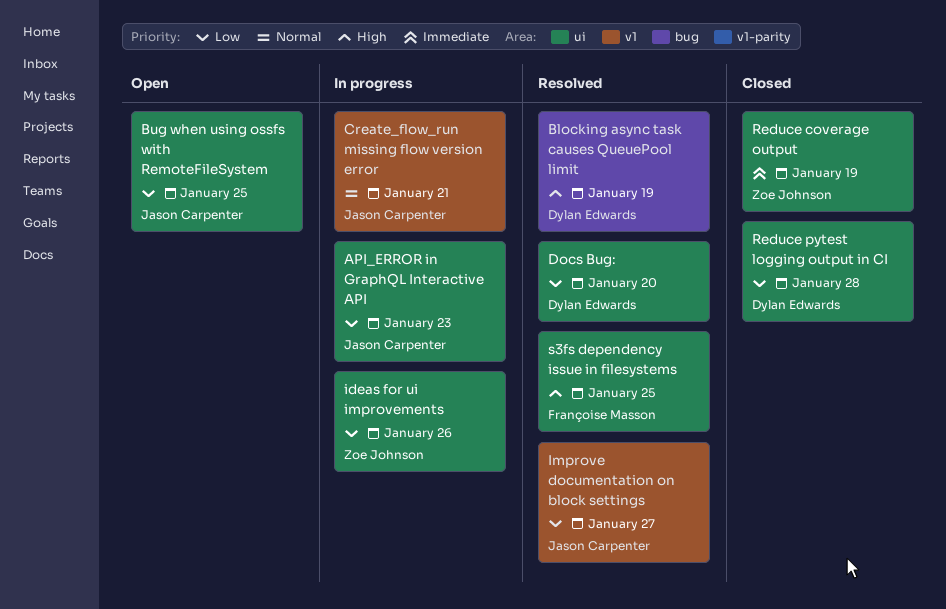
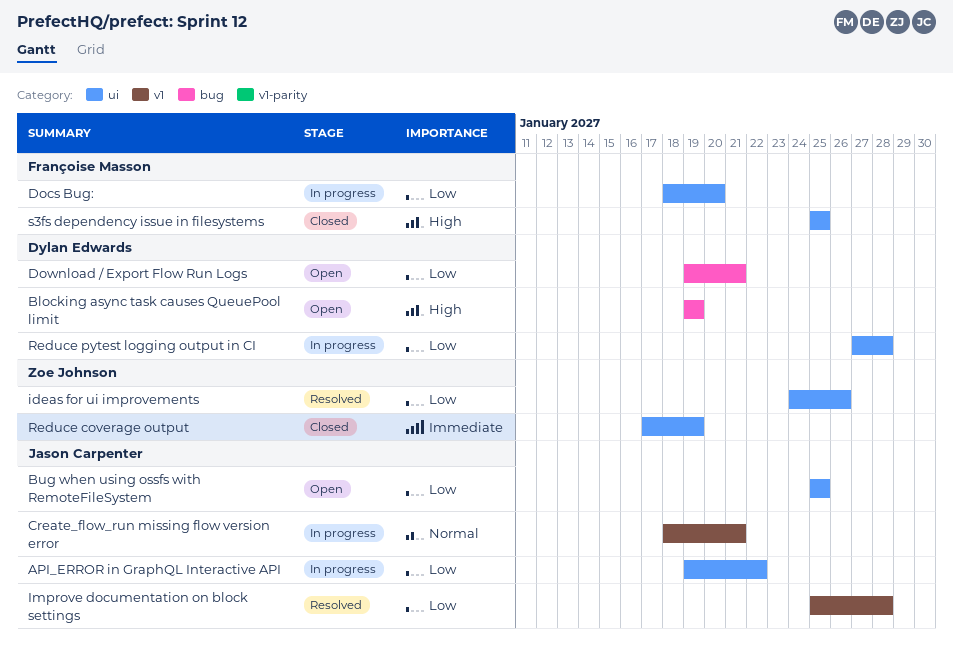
API_ERROR in GraphQL Interactive API, due: Jan 23 -> Jan 22
Blocking async task causes QueuePool limit, status: Resolved -> Open
Docs Bug:, status: Resolved -> In progress
Docs Bug:, owner: Dylan Edwards -> Françoise Masson
Download / Export Flow Run Logs: none -> present
ideas for ui improvements, status: In progress -> Resolved
Improve documentation on block settings, due: Jan 27 -> Jan 28
Reduce pytest logging output in CI, status: Closed -> In progress
s3fs dependency issue in filesystems, status: Resolved -> Closed

